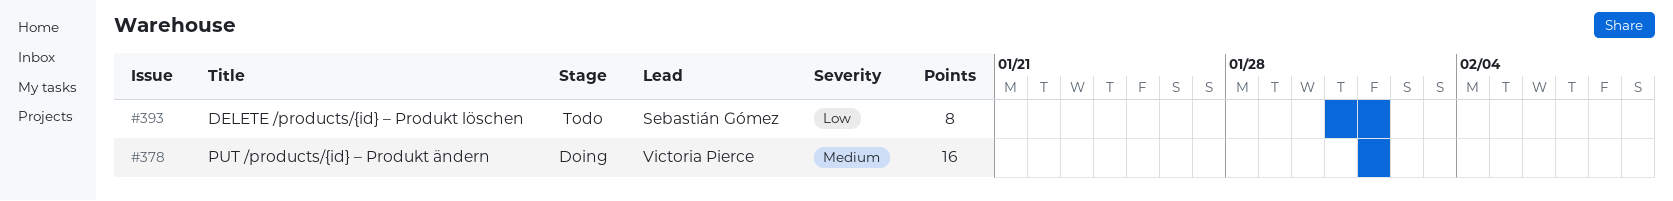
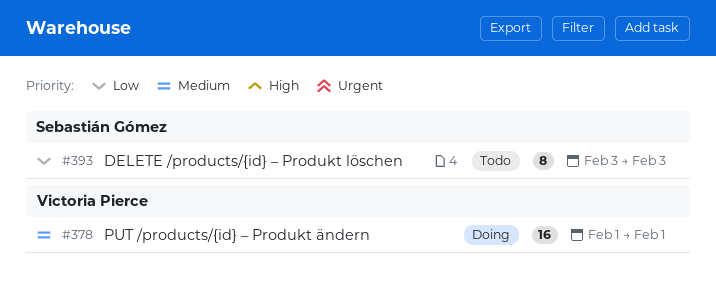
#393, start: Jan 31 -> Feb 3
#393, due: Feb 1 -> Feb 3

